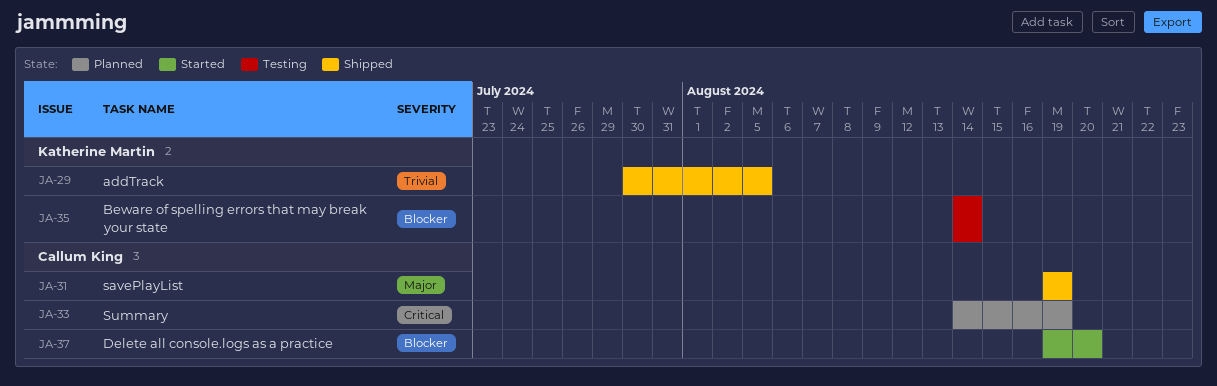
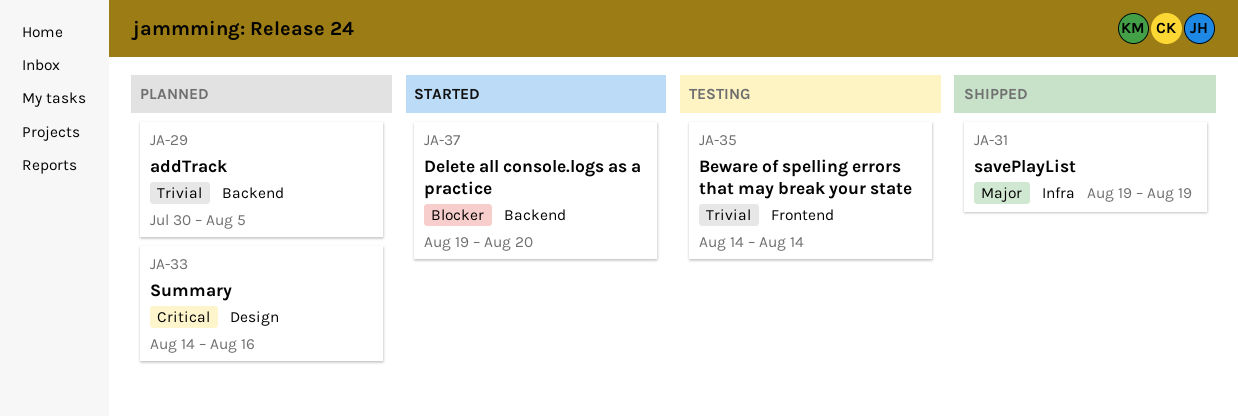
JA-29, status: Shipped -> Planned
JA-33, due: Aug 19 -> Aug 16
JA-35, priority: Blocker -> Trivial

